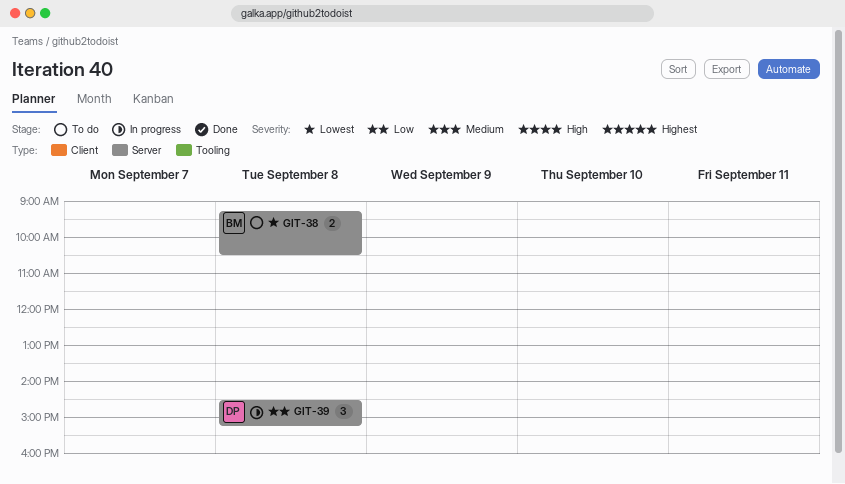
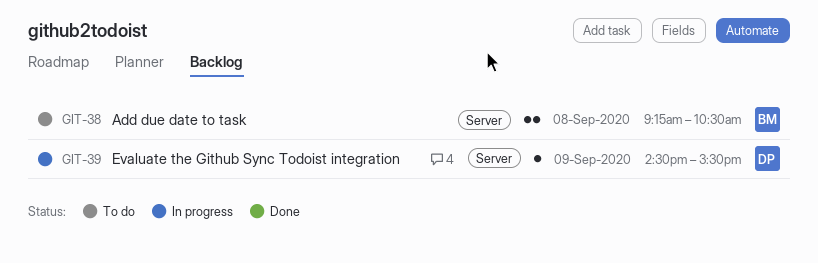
GIT-39, estimate: 3 -> 1
GIT-39, day: Sep 8 -> Sep 9
GIT-39, ends: 15:15 -> 15:30

